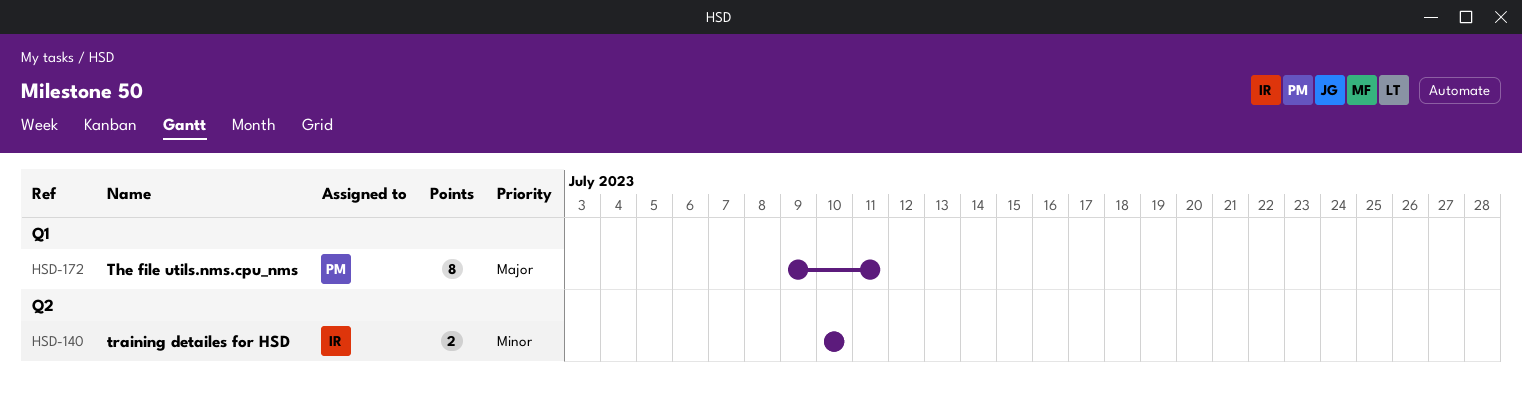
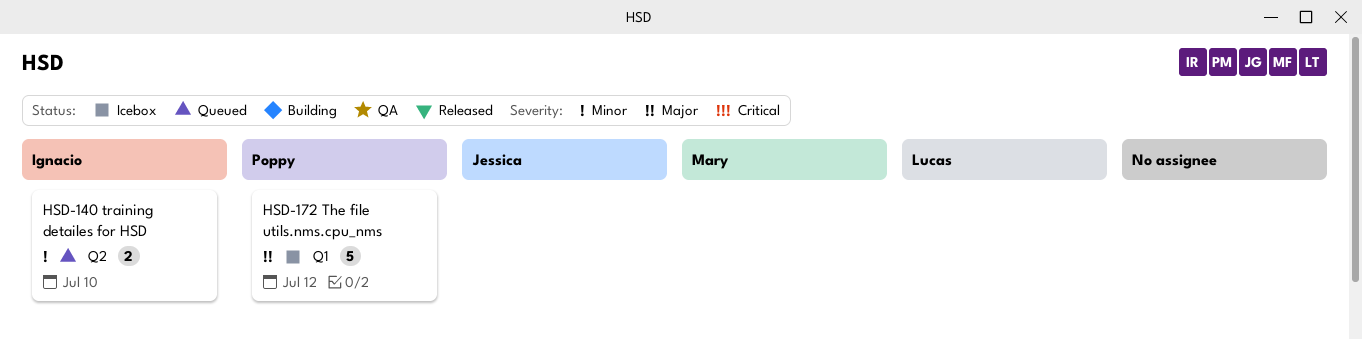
HSD-172, estimate: 8 -> 5
HSD-172, due: Jul 11 -> Jul 12

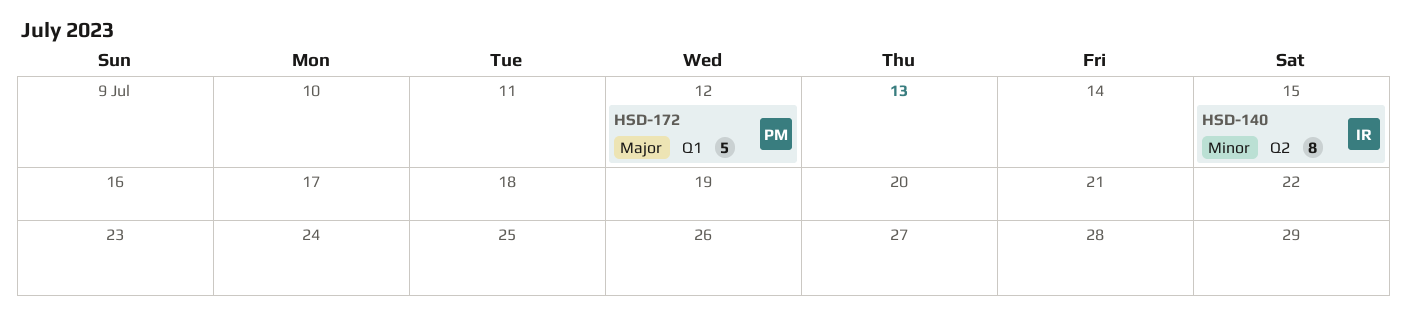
HSD-140, estimate: 2 -> 8
HSD-140, due: Jul 10 -> Jul 15

